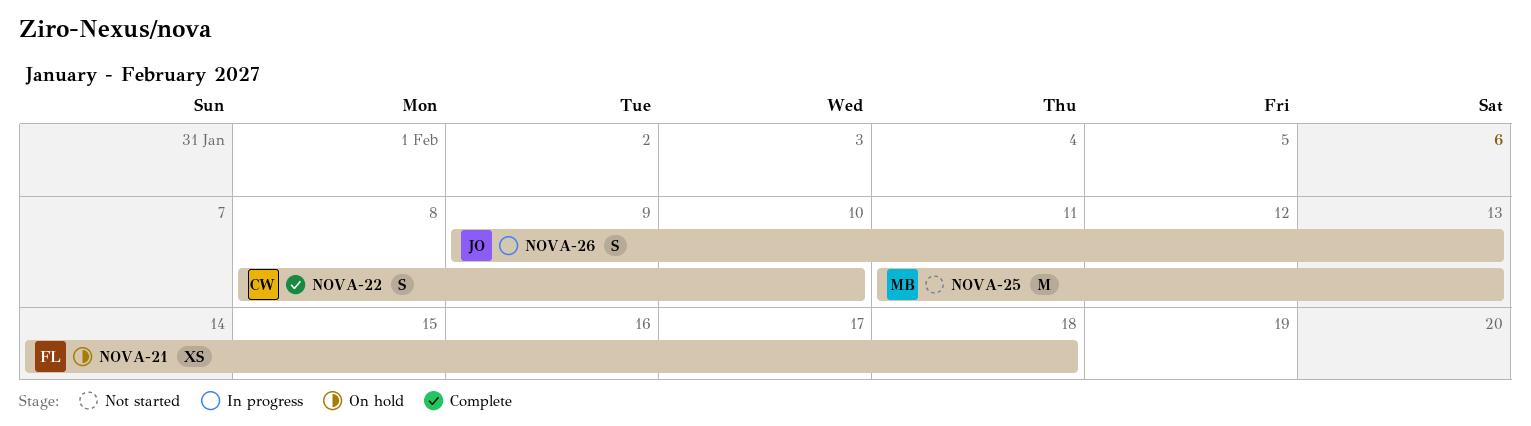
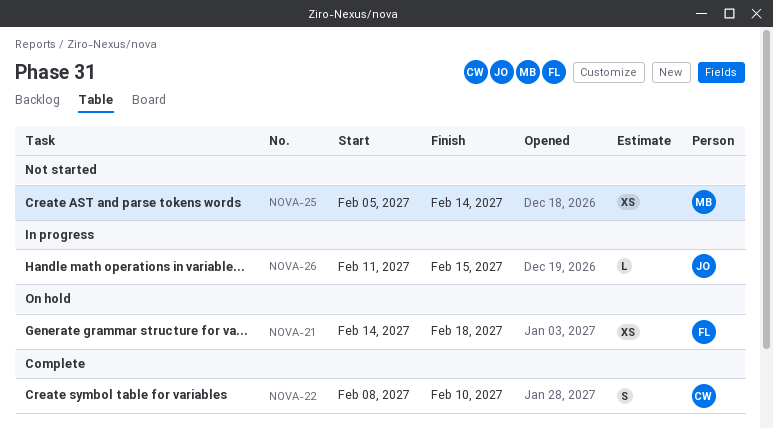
NOVA-25, estimate: M -> XS
NOVA-25, start: Feb 11 -> Feb 5
NOVA-25, due: Feb 13 -> Feb 14
NOVA-26, estimate: S -> L
NOVA-26, start: Feb 9 -> Feb 11
NOVA-26, due: Feb 13 -> Feb 15

